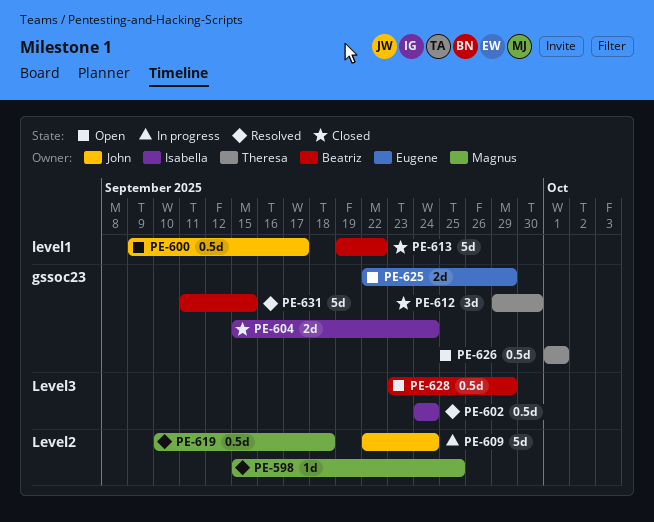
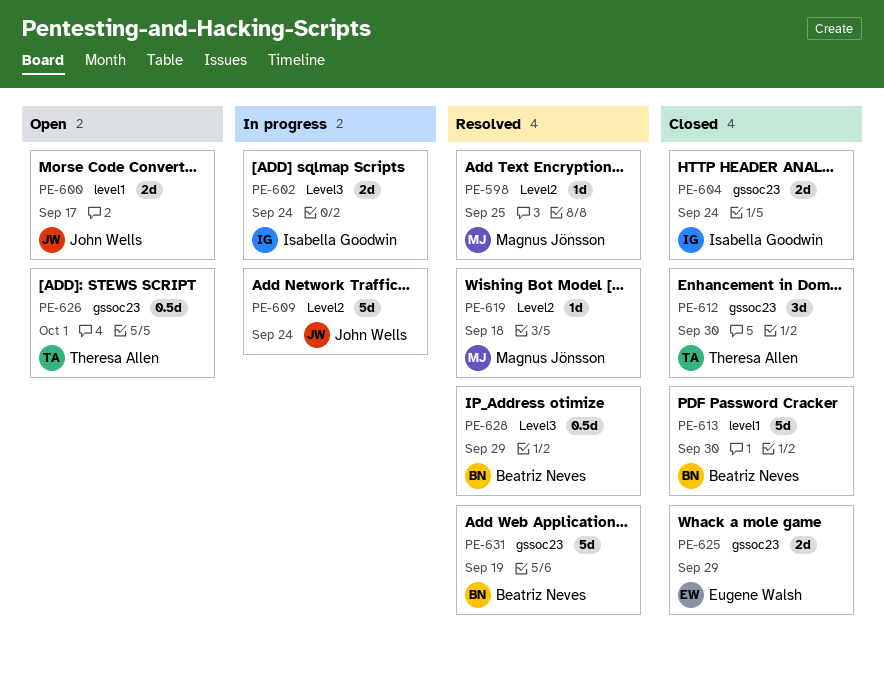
PE-600, estimate: 0.5d -> 2d
PE-602, status: Resolved -> In progress
PE-602, estimate: 0.5d -> 2d
PE-613, due: Sep 22 -> Sep 30
PE-619, estimate: 0.5d -> 1d
PE-625, status: Open -> Closed
PE-628, status: Open -> Resolved
PE-631, due: Sep 15 -> Sep 19

